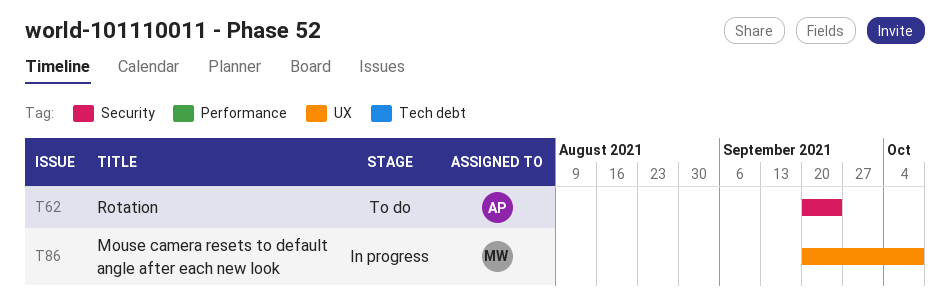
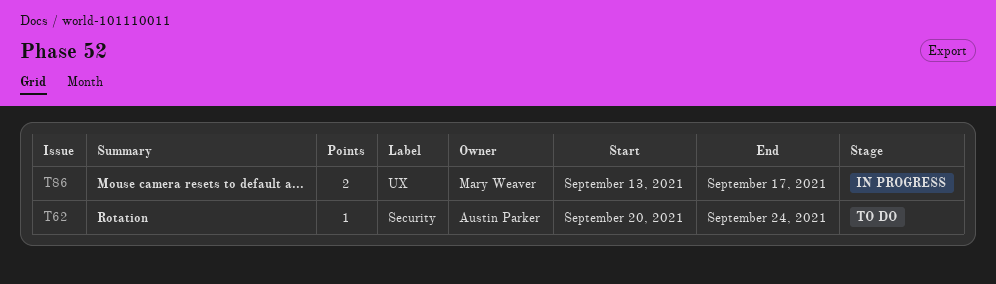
T86, start: Sep 20 -> Sep 13
T86, due: Oct 8 -> Sep 17

